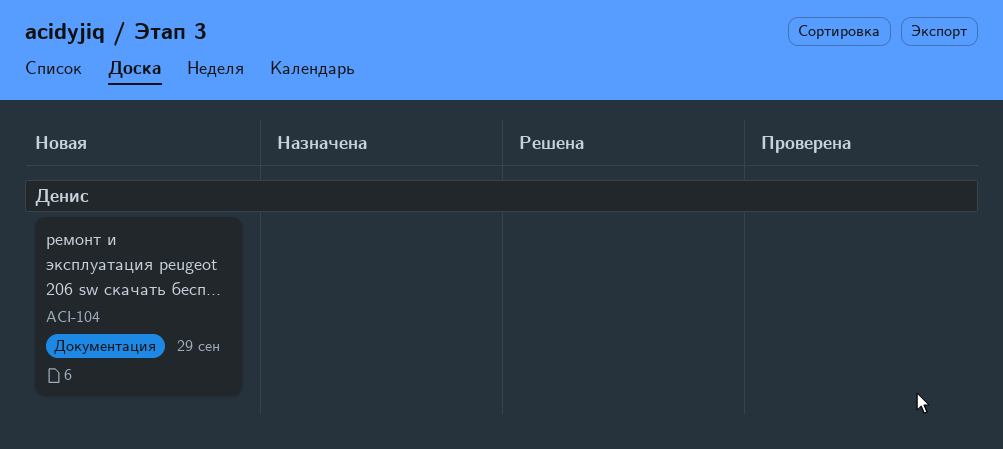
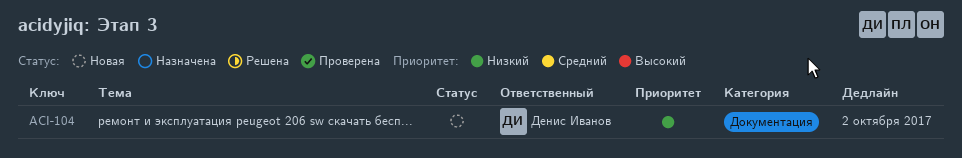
ACI-104, due: Sep 29 -> Oct 2

